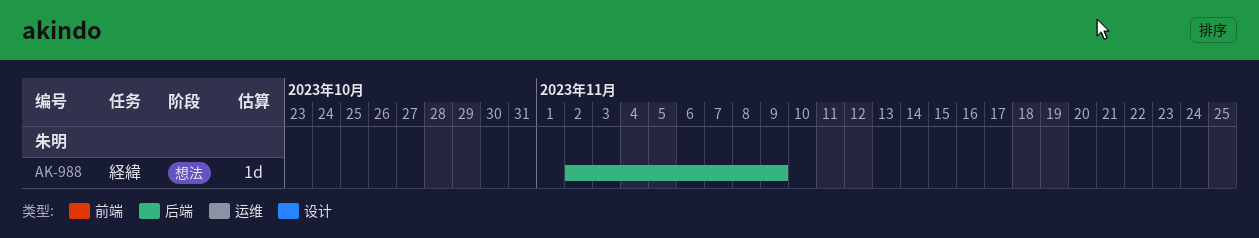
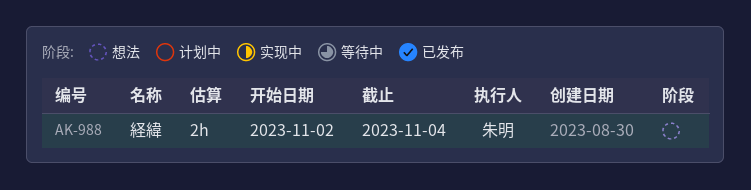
AK-988, estimate: 1d -> 2h
AK-988, due: Nov 9 -> Nov 4

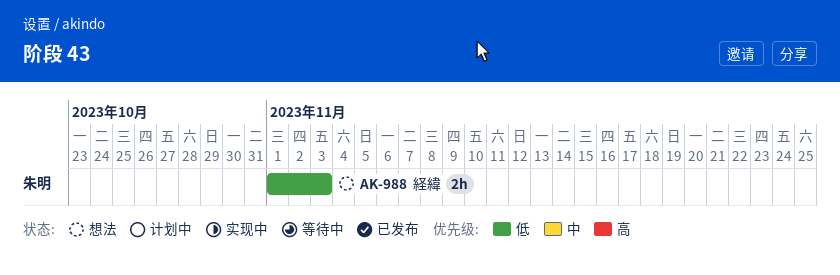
AK-988, start: Nov 2 -> Nov 1
AK-988, due: Nov 4 -> Nov 3

